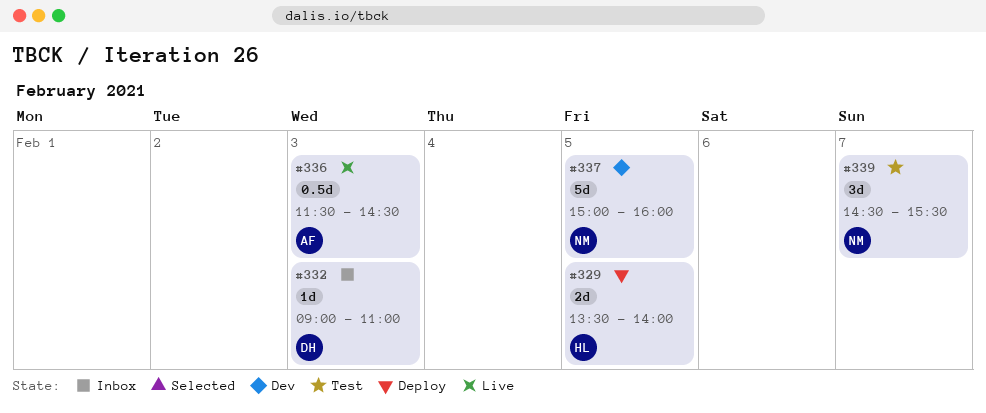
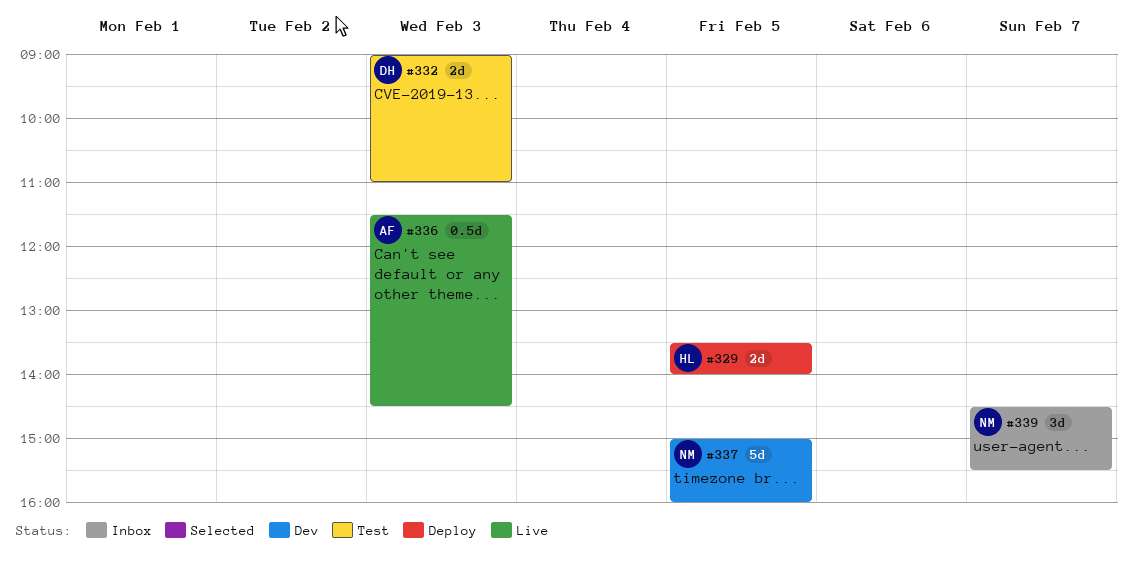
#332, status: Inbox -> Test
#332, estimate: 1d -> 2d
#339, status: Test -> Inbox

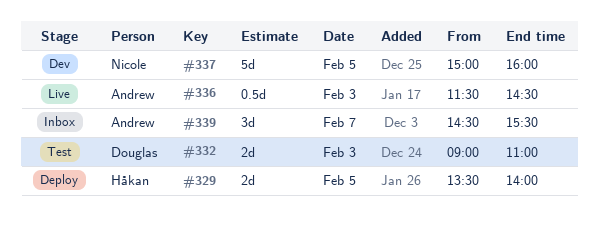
#339, owner: Nicole -> Andrew

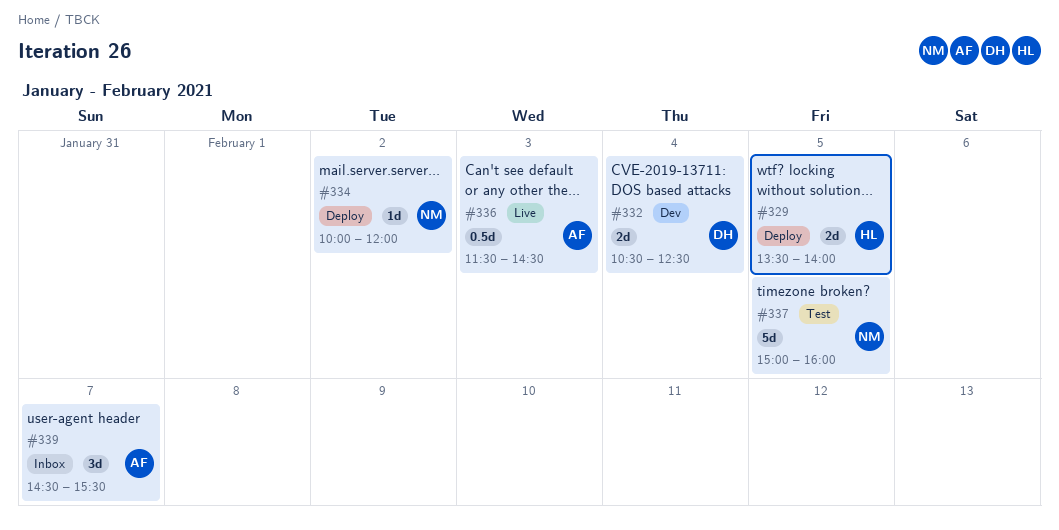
#332, status: Test -> Dev
#332, day: Feb 3 -> Feb 4
#332, begins: 09:00 -> 10:30
#332, ends: 11:00 -> 12:30
#334: none -> present
#337, status: Dev -> Test

